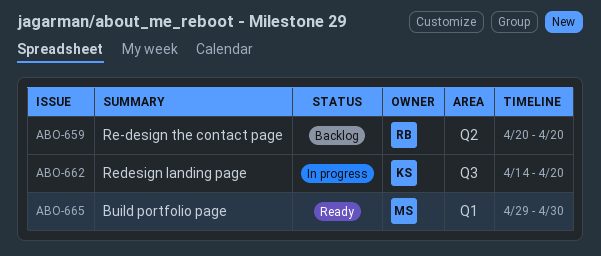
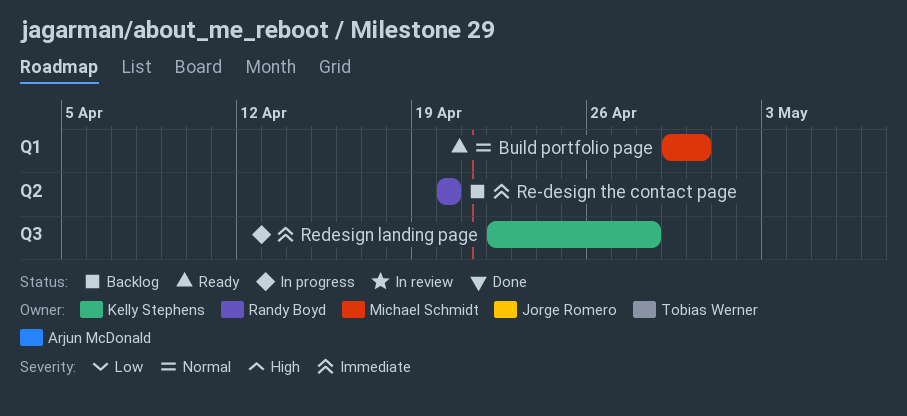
Redesign landing page, start: Apr 14 -> Apr 22
Redesign landing page, due: Apr 20 -> Apr 28

